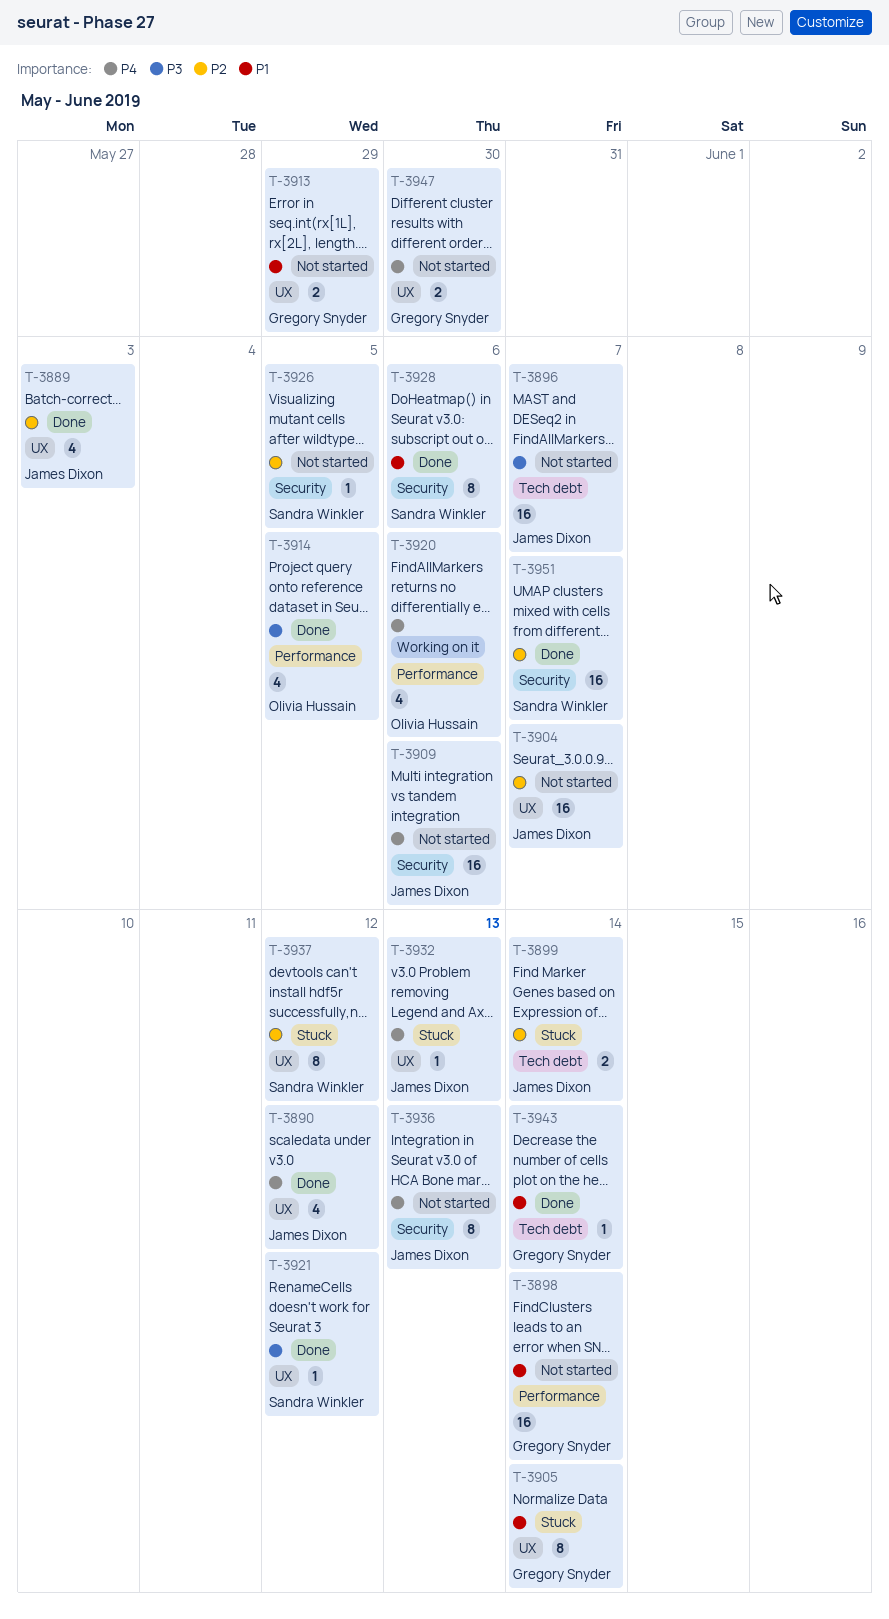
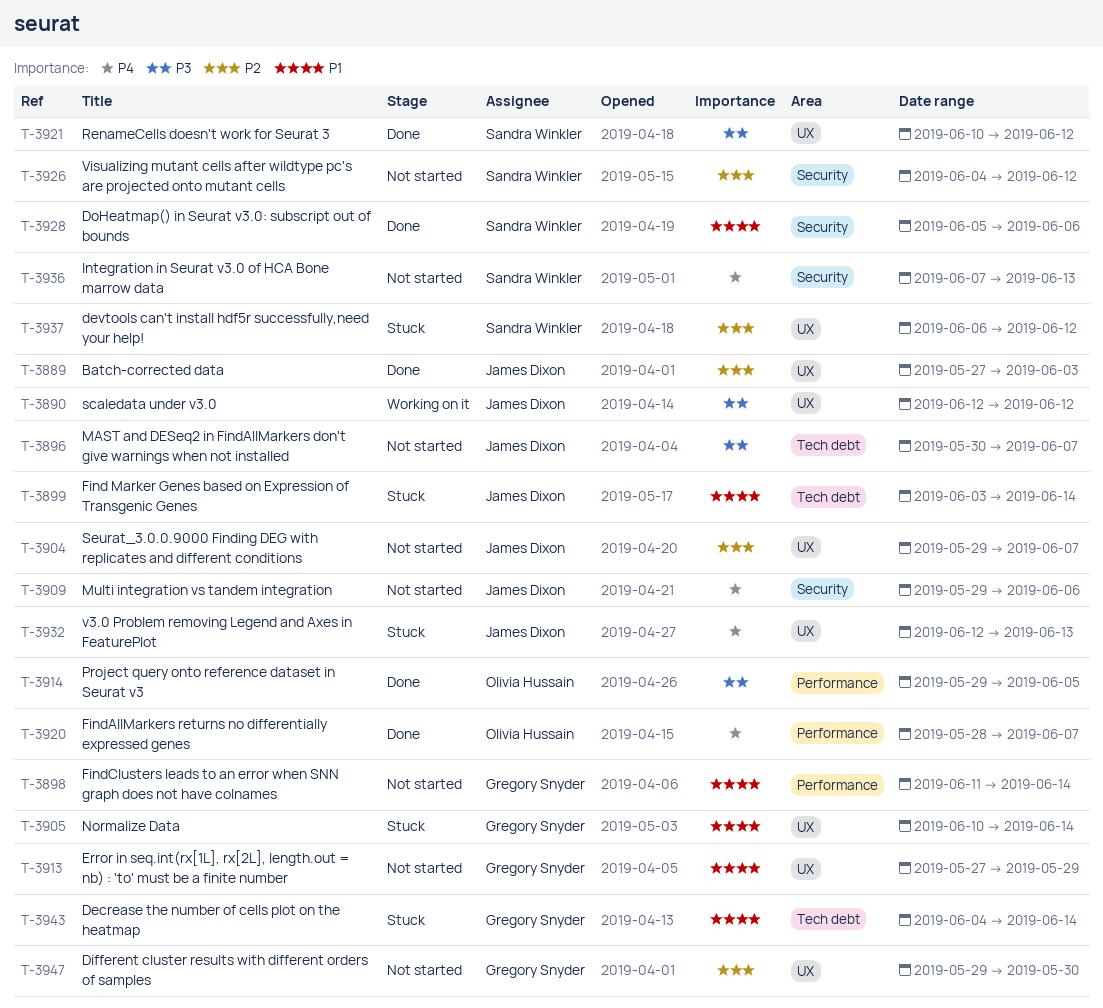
T-3890, status: Done -> Working on it
T-3890, priority: P4 -> P3
T-3899, priority: P2 -> P1
T-3920, status: Working on it -> Done
T-3920, due: Jun 6 -> Jun 7
T-3926, due: Jun 5 -> Jun 12
T-3936, owner: James Dixon -> Sandra Winkler
T-3943, status: Done -> Stuck
T-3947, priority: P4 -> P2
T-3951: present -> none

